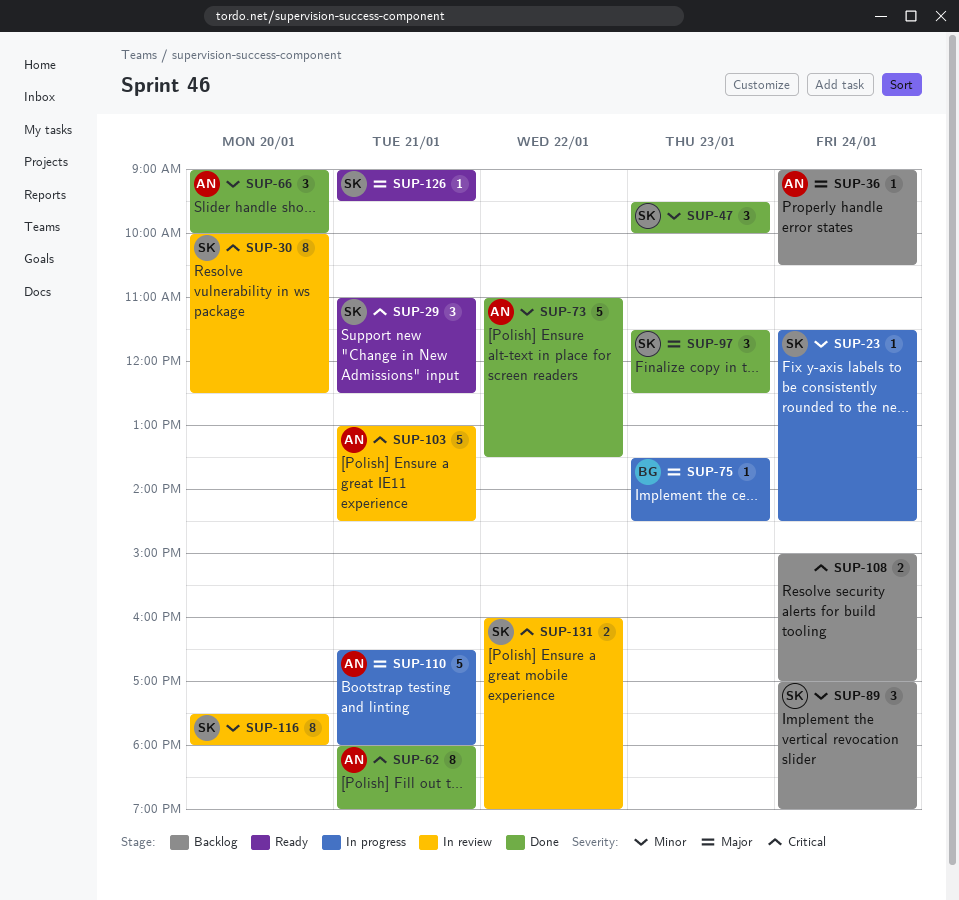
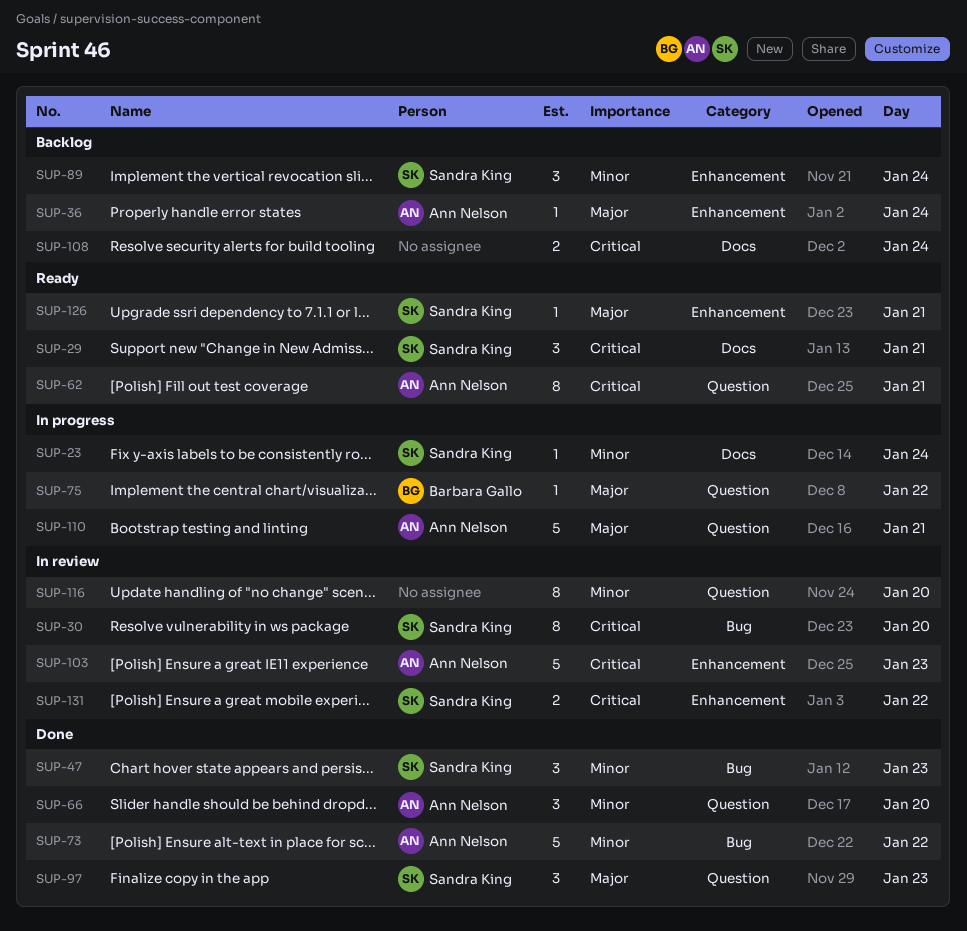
SUP-62, status: Done -> Ready
SUP-75, day: Jan 23 -> Jan 22
SUP-103, day: Jan 21 -> Jan 23
SUP-116, owner: Sandra King -> none

